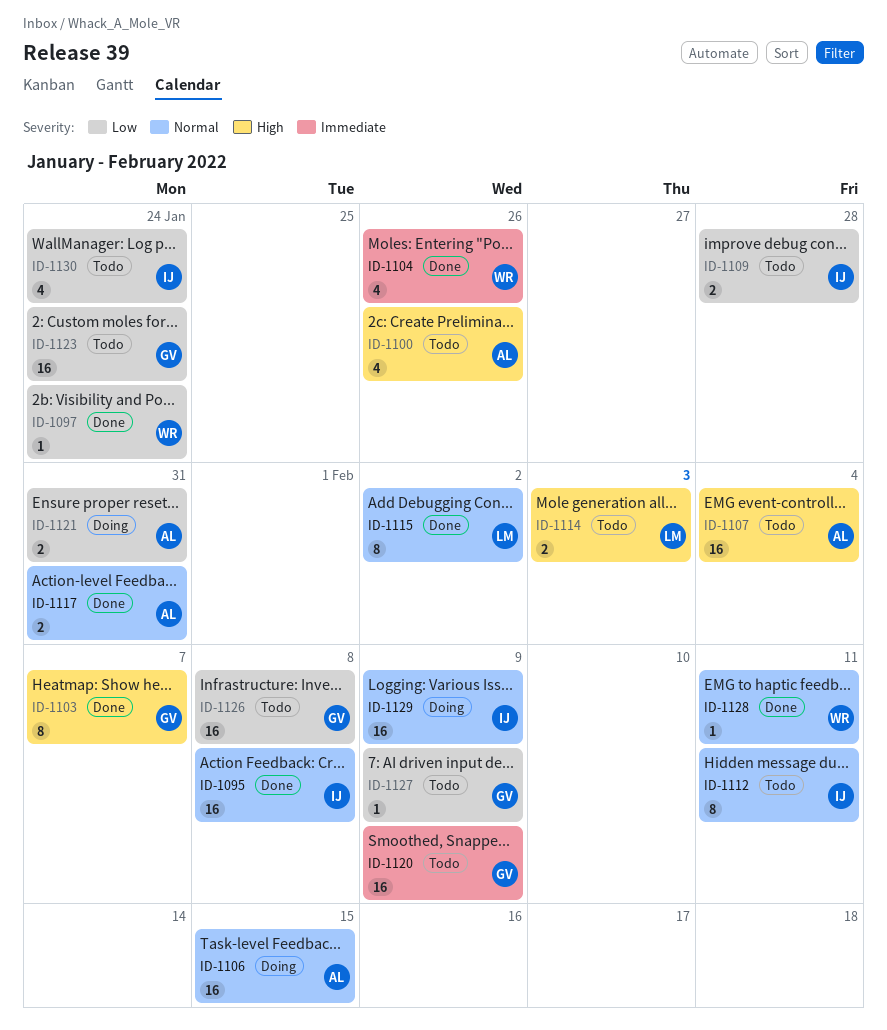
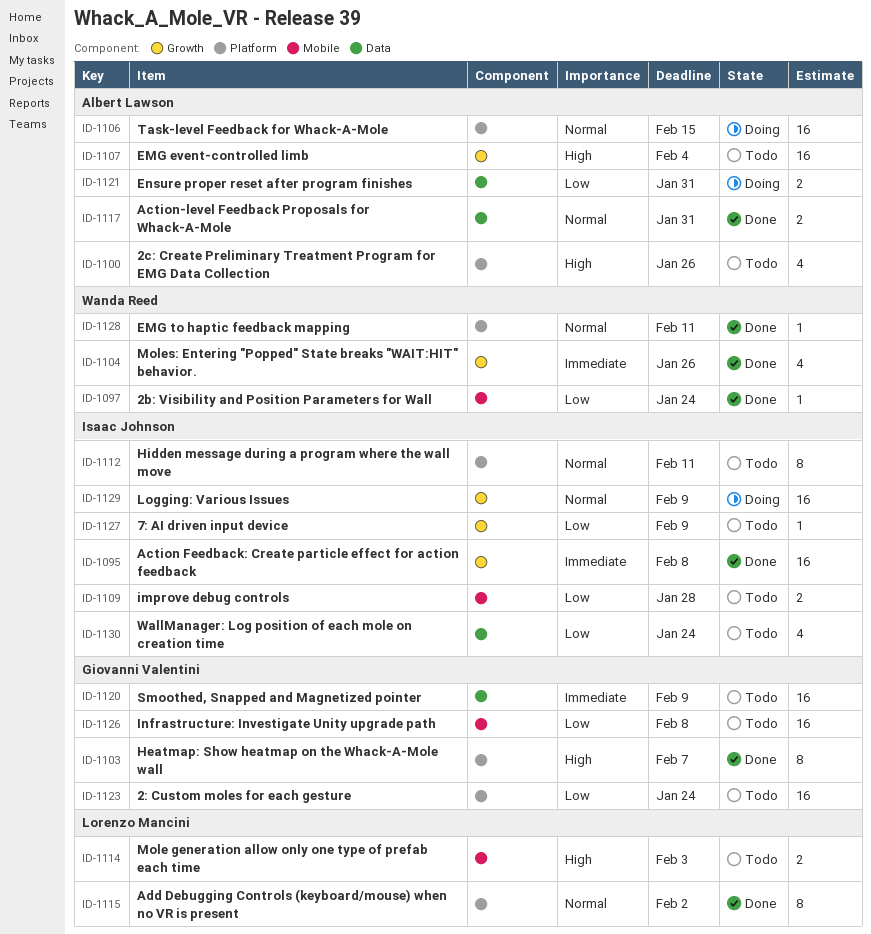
ID-1095, priority: Normal -> Immediate
ID-1127, owner: Giovanni Valentini -> Isaac Johnson

